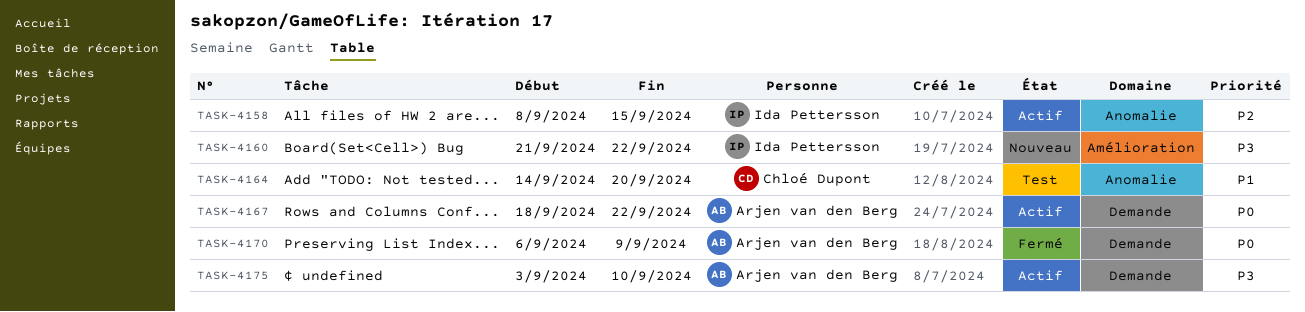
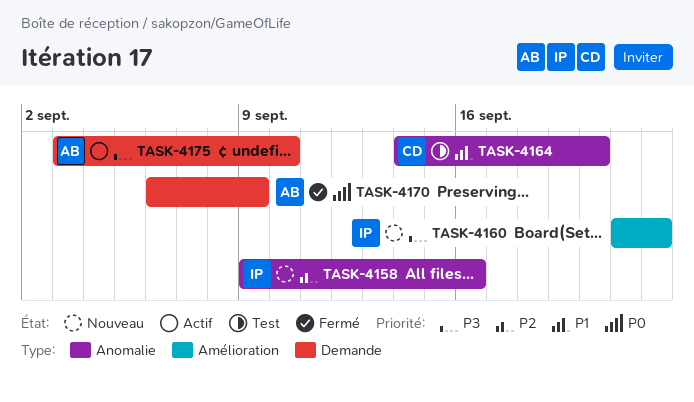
TASK-4158, status: Actif -> Nouveau
TASK-4158, start: Sep 8 -> Sep 9
TASK-4158, due: Sep 15 -> Sep 16
TASK-4167: present -> none

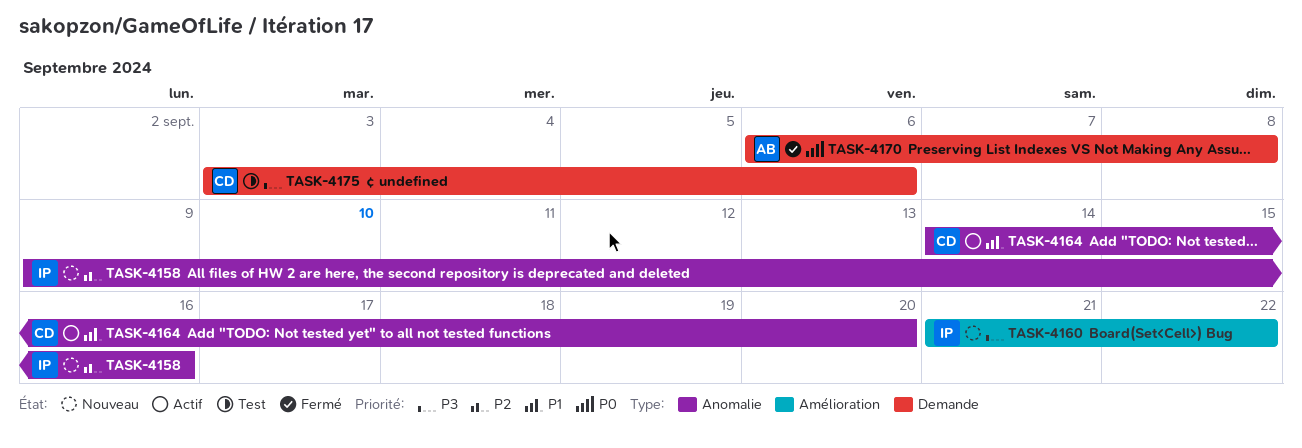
TASK-4164, status: Test -> Actif
TASK-4170, due: Sep 9 -> Sep 8
TASK-4175, status: Actif -> Test
TASK-4175, owner: AB -> CD
TASK-4175, due: Sep 10 -> Sep 6

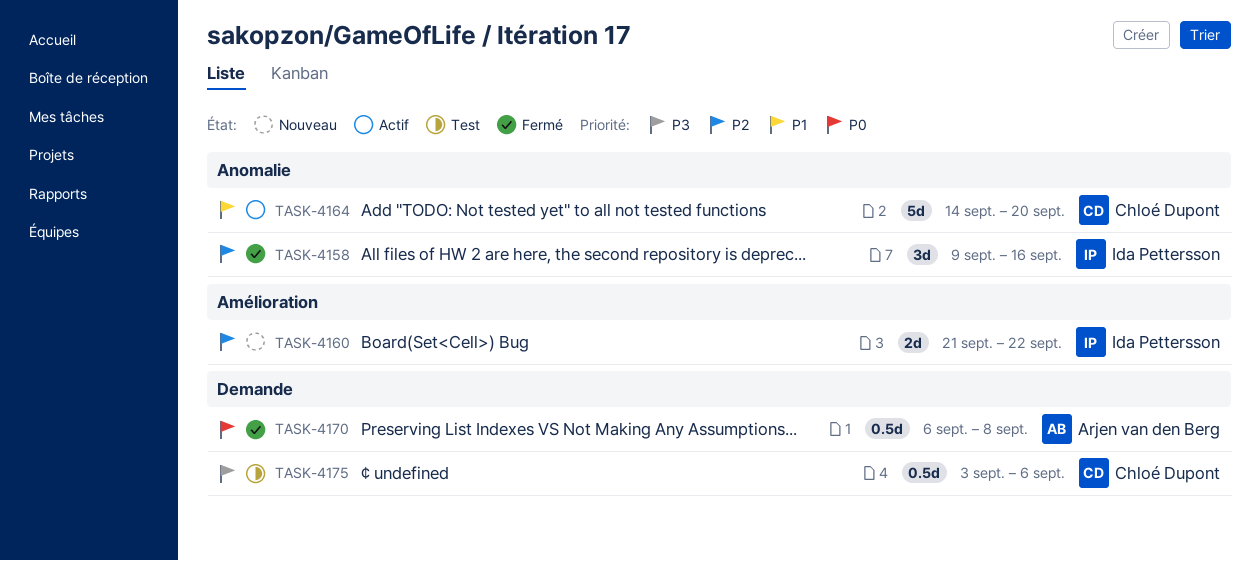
TASK-4158, status: Nouveau -> Fermé
TASK-4160, priority: P3 -> P2

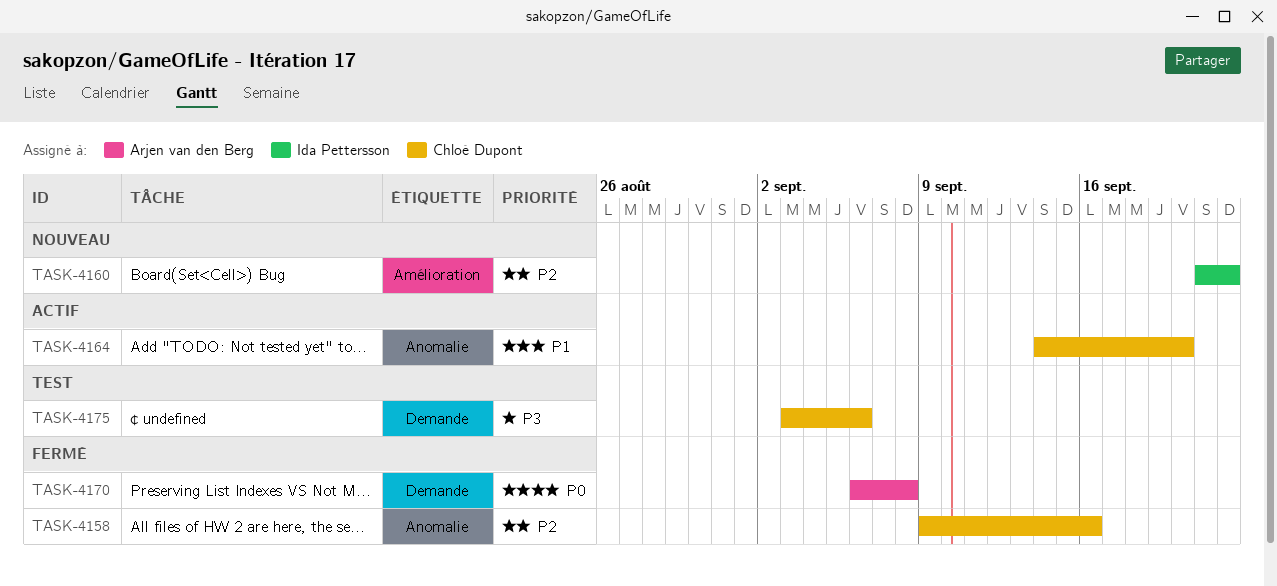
TASK-4158, owner: Ida Pettersson -> Chloé Dupont

